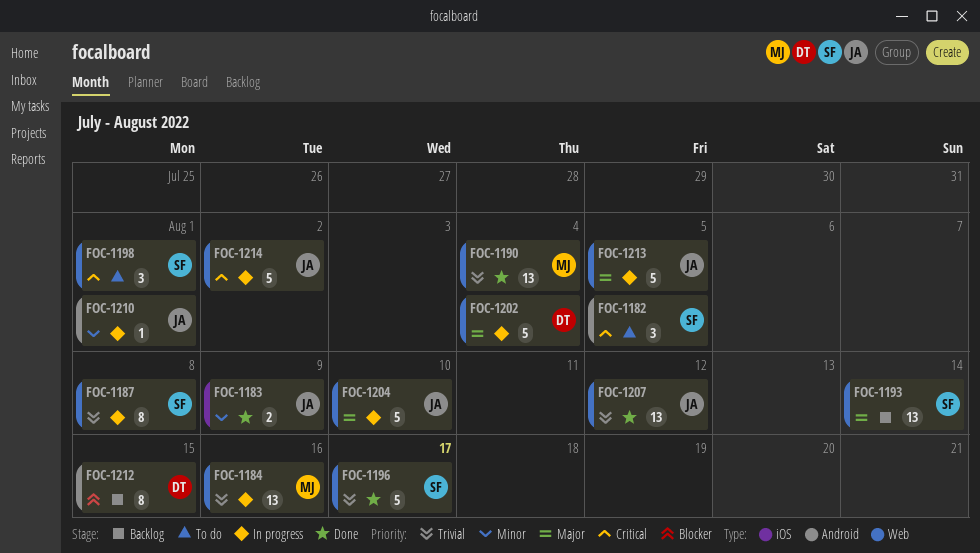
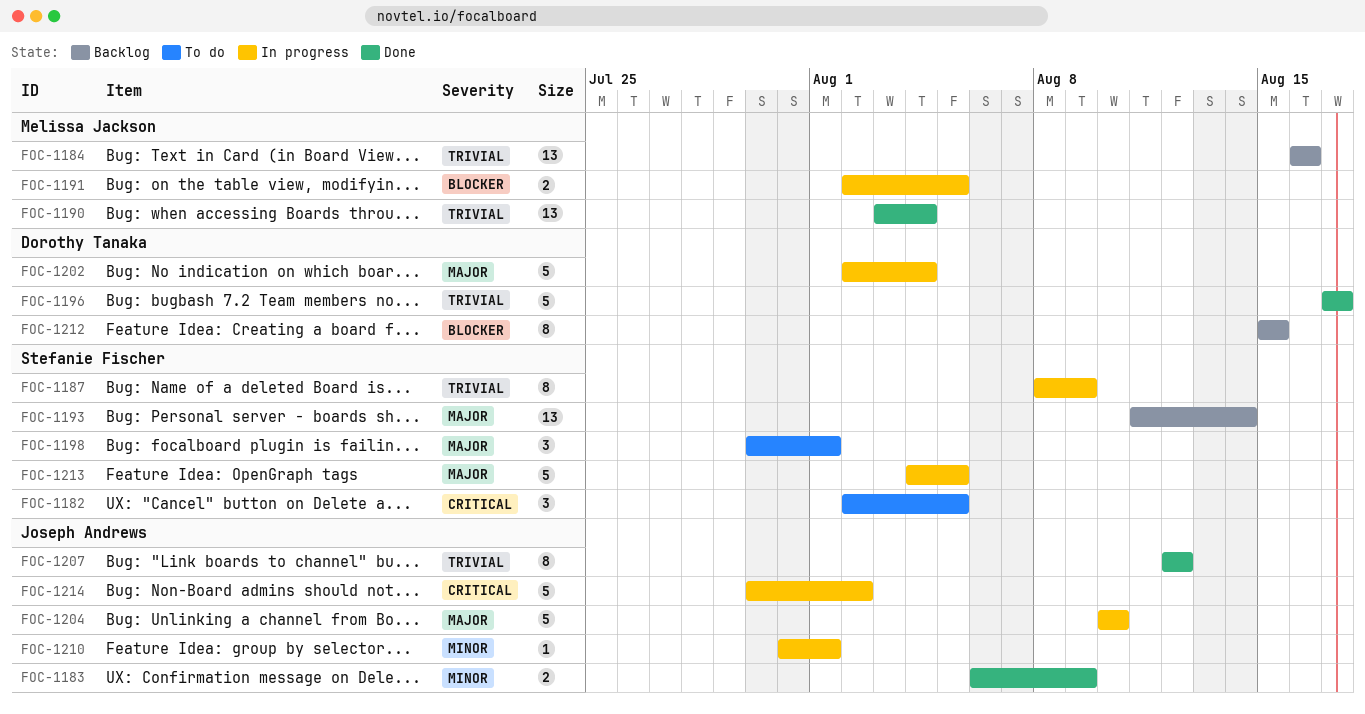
FOC-1184, status: In progress -> Backlog
FOC-1187, due: Aug 8 -> Aug 9
FOC-1191: none -> present
FOC-1196, owner: Stefanie Fischer -> Dorothy Tanaka
FOC-1198, priority: Critical -> Major
FOC-1207, estimate: 13 -> 8
FOC-1213, owner: Joseph Andrews -> Stefanie Fischer

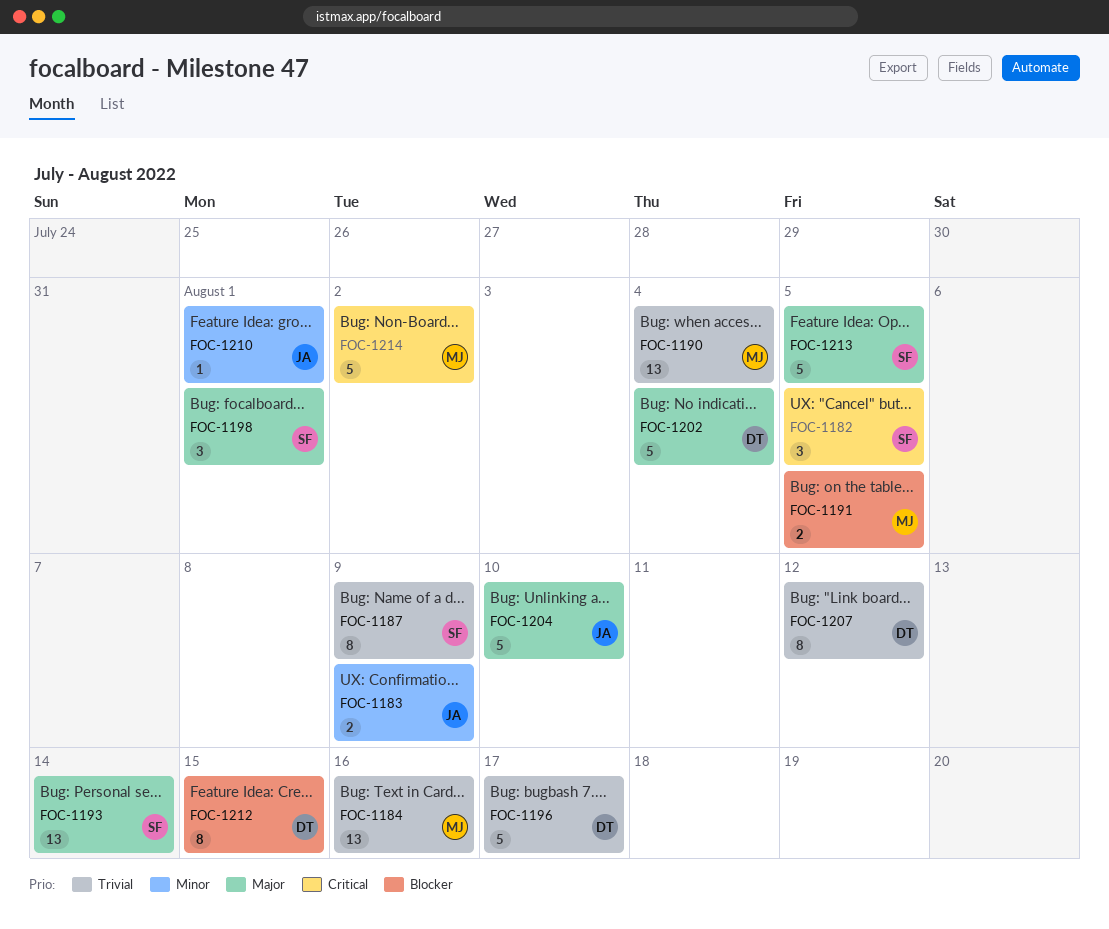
FOC-1207, owner: Joseph Andrews -> Dorothy Tanaka
FOC-1214, owner: Joseph Andrews -> Melissa Jackson

